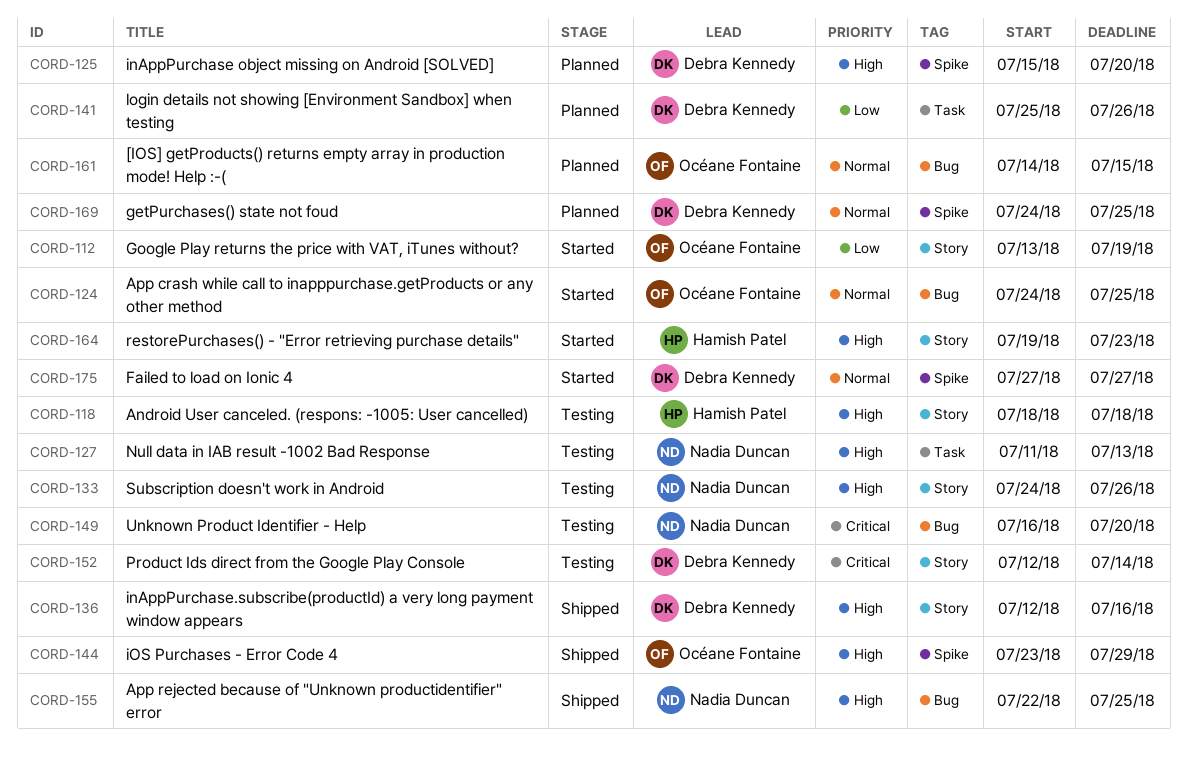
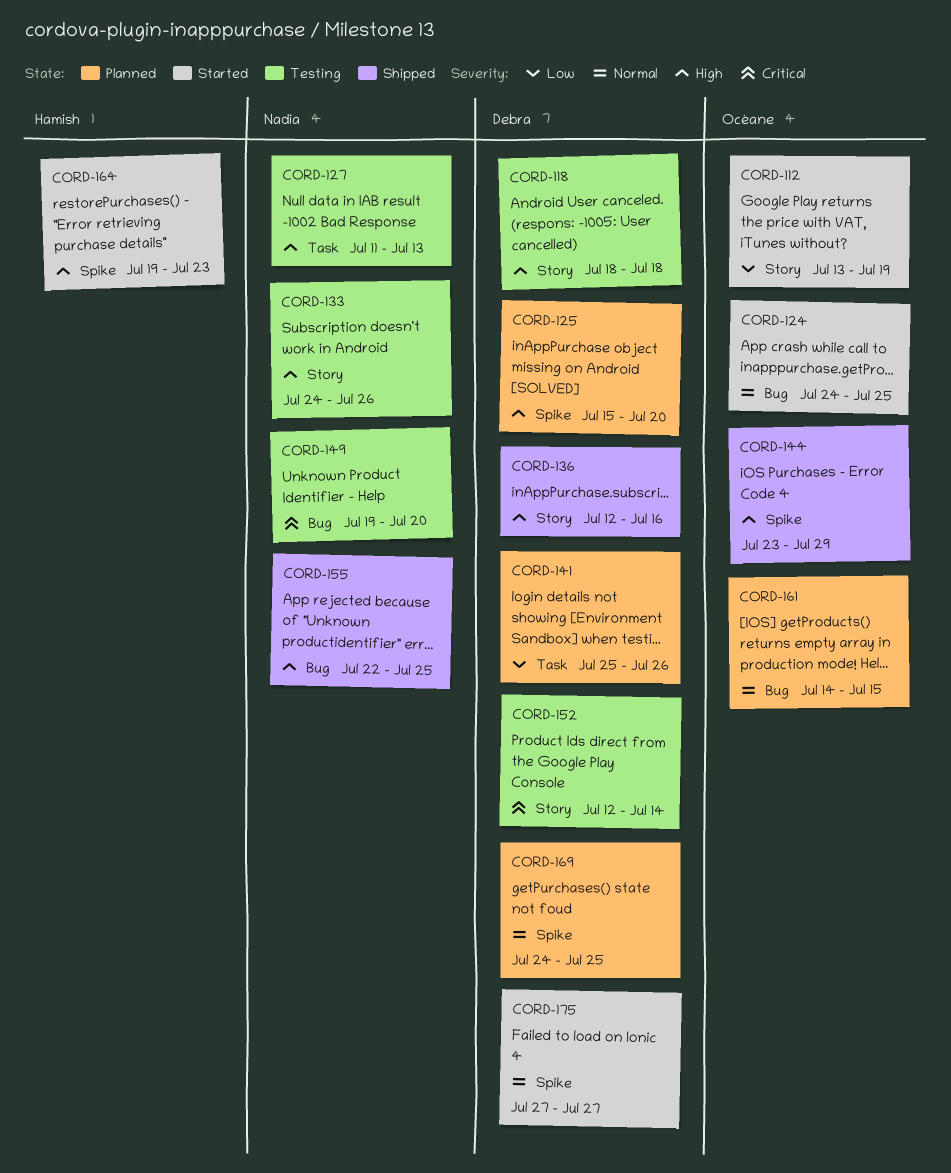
CORD-118, owner: Hamish Patel -> Debra Kennedy
CORD-149, start: Jul 16 -> Jul 19
CORD-164, label: Story -> Spike

